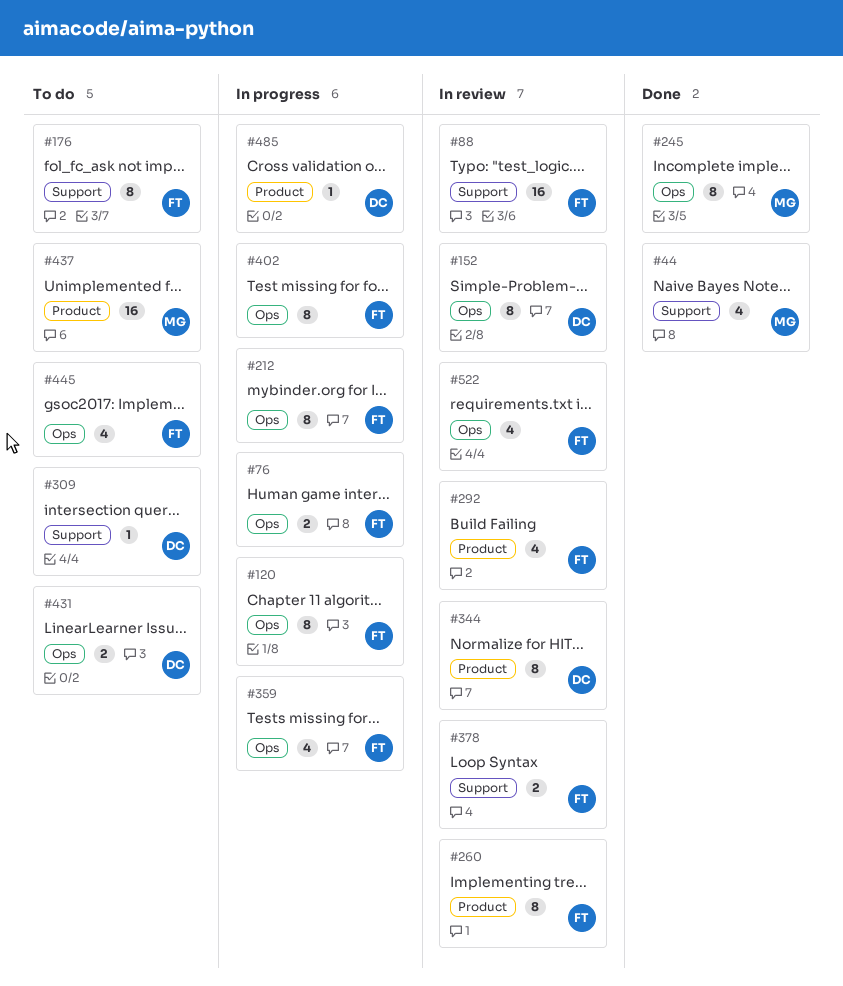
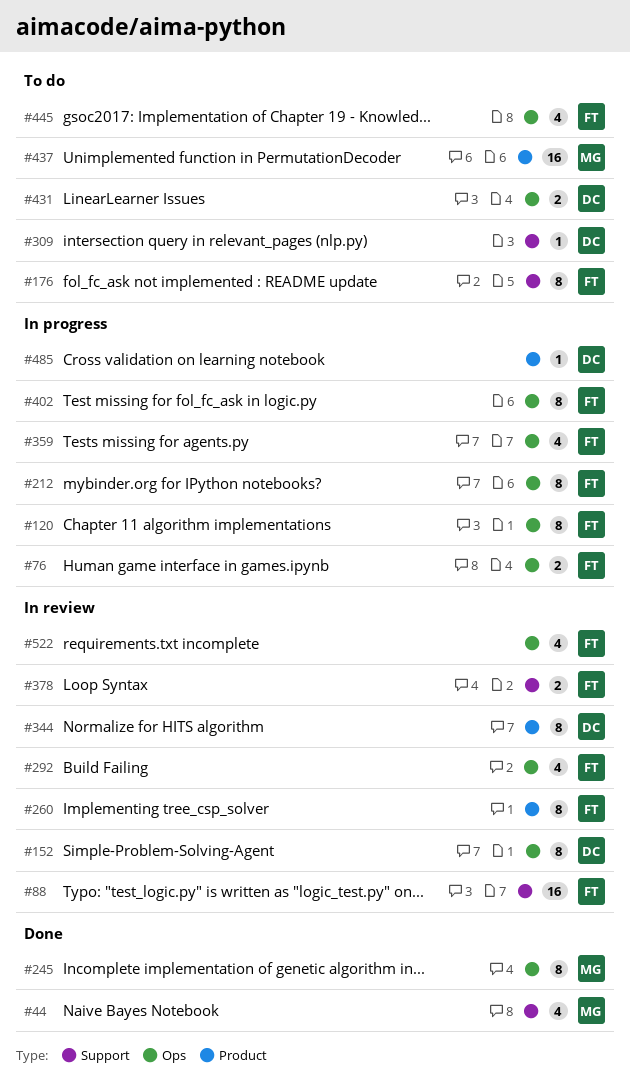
#292, label: Product -> Ops

